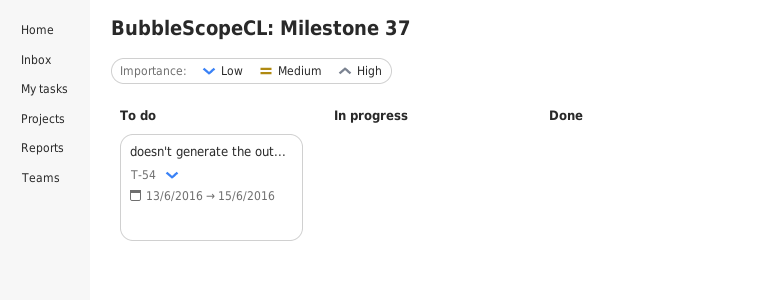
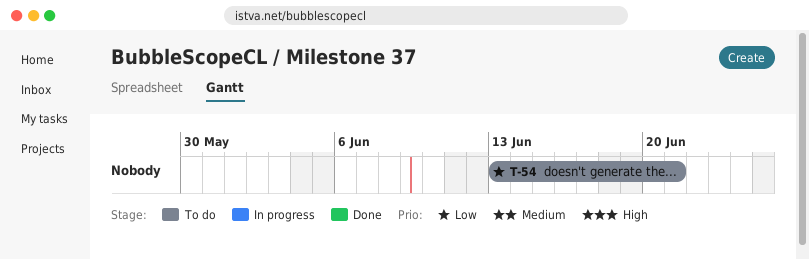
T-54, due: Jun 15 -> Jun 21

